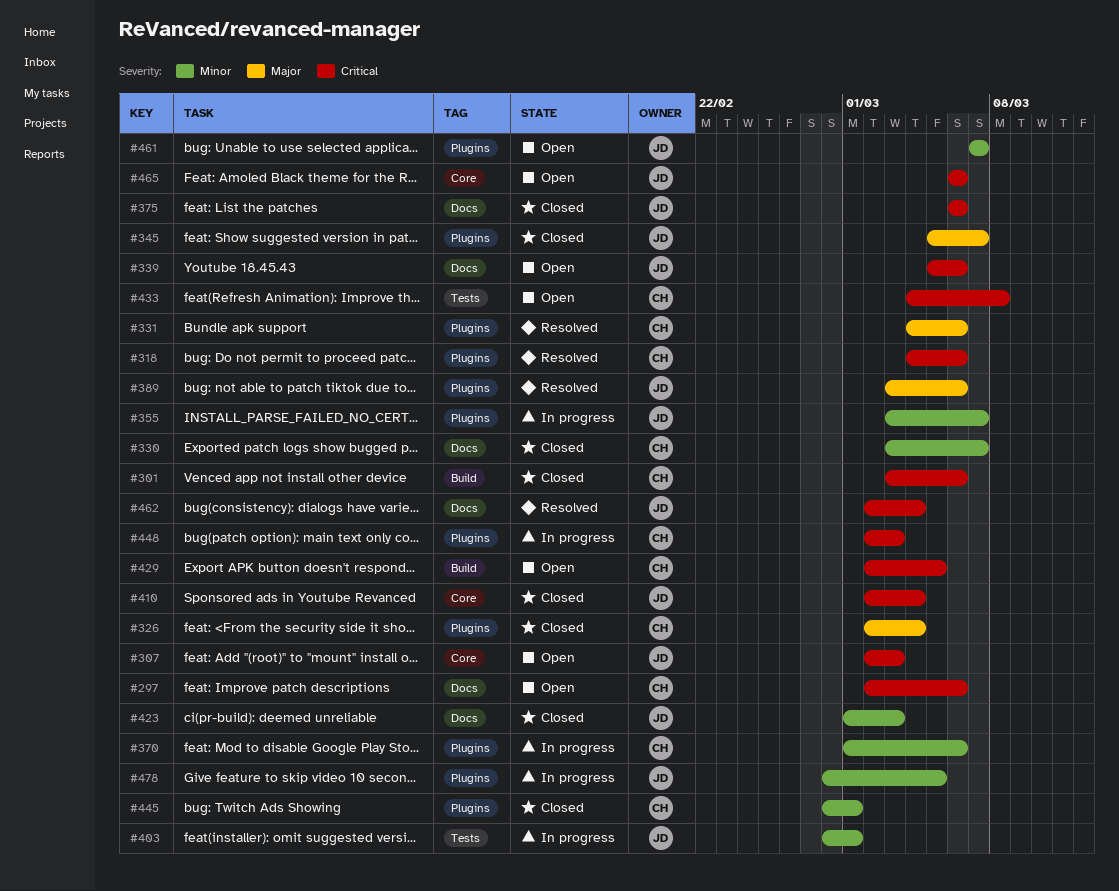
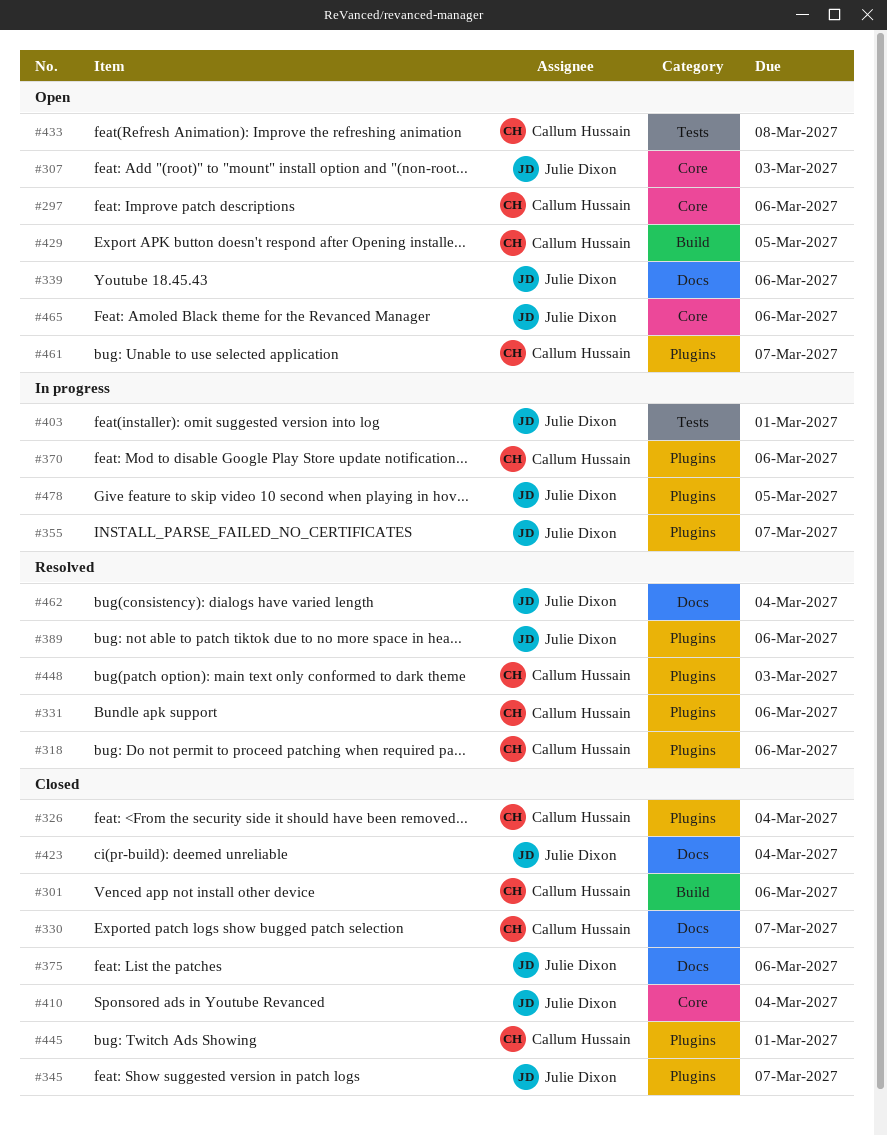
#297, label: Docs -> Core
#423, due: Mar 3 -> Mar 4
#448, status: In progress -> Resolved
#461, owner: Julie Dixon -> Callum Hussain

